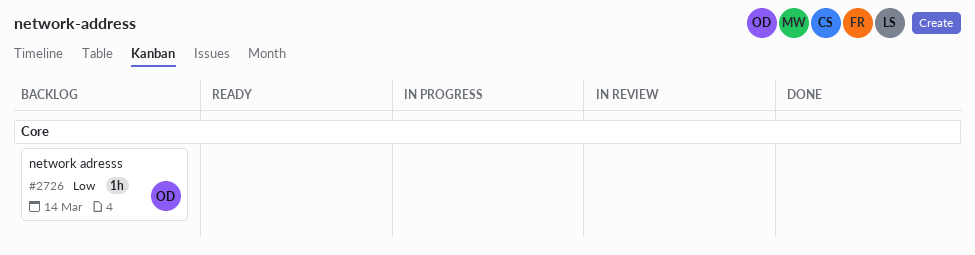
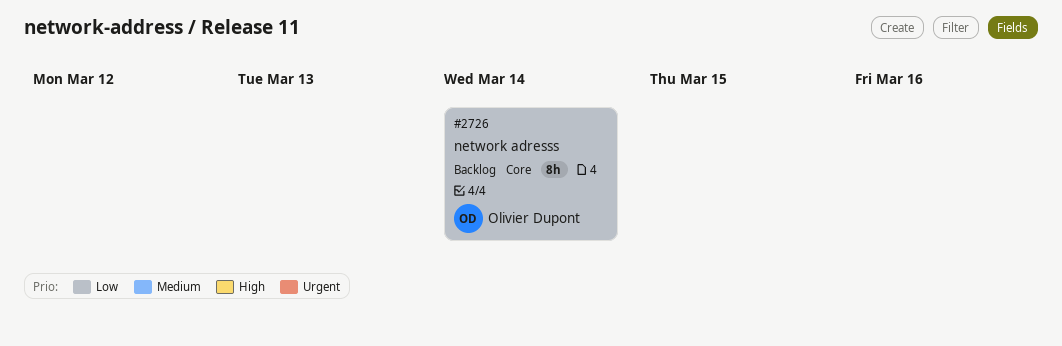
#2726, estimate: 1h -> 8h

